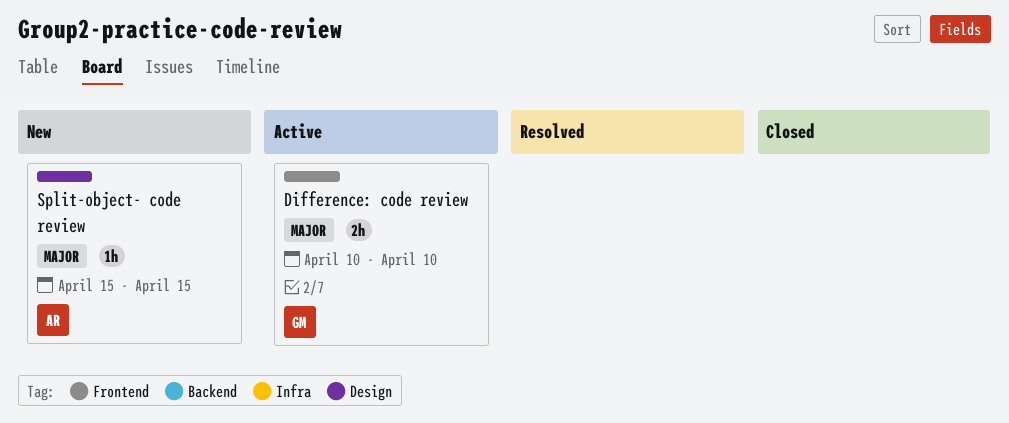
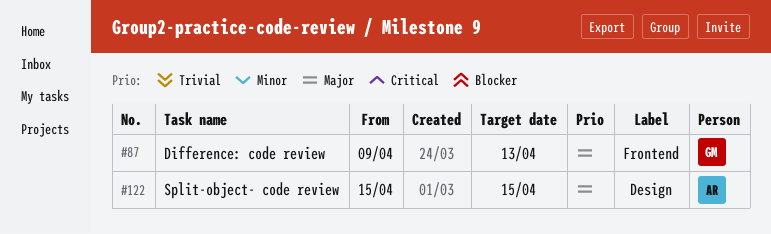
Difference: code review, start: Apr 10 -> Apr 9
Difference: code review, due: Apr 10 -> Apr 13

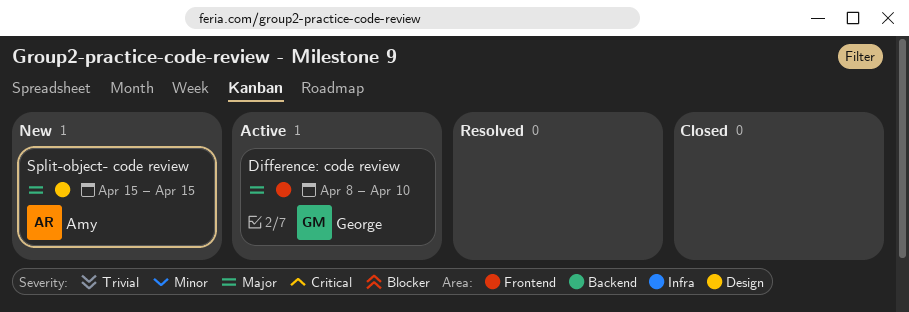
Difference: code review, start: Apr 9 -> Apr 8
Difference: code review, due: Apr 13 -> Apr 10

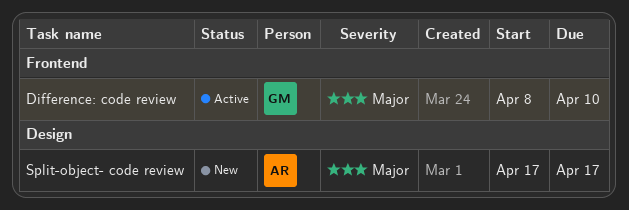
Split-object- code review, start: Apr 15 -> Apr 17
Split-object- code review, due: Apr 15 -> Apr 17

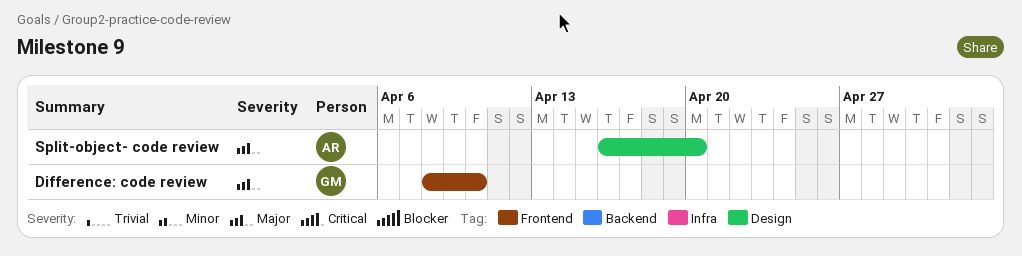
Split-object- code review, start: Apr 17 -> Apr 16
Split-object- code review, due: Apr 17 -> Apr 20

